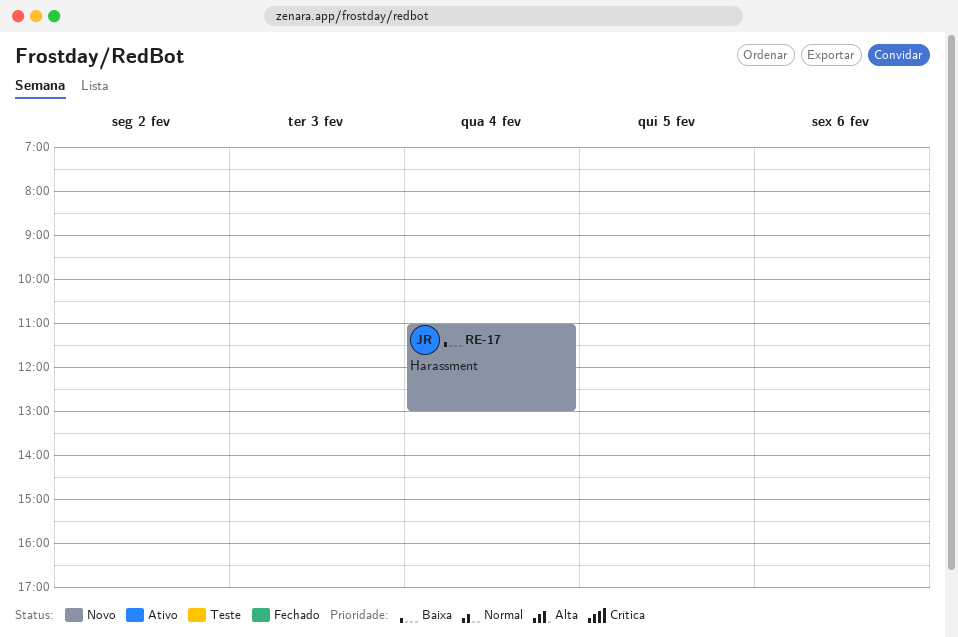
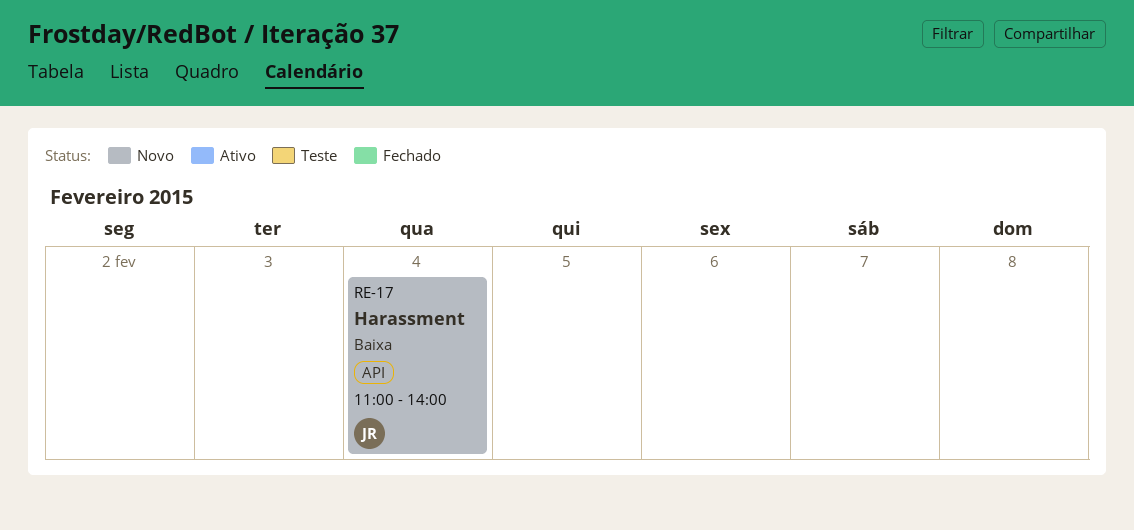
RE-17, ends: 13:00 -> 14:00

